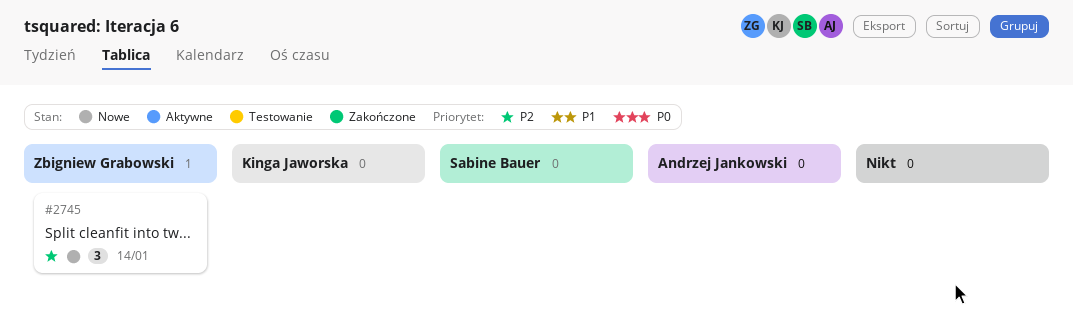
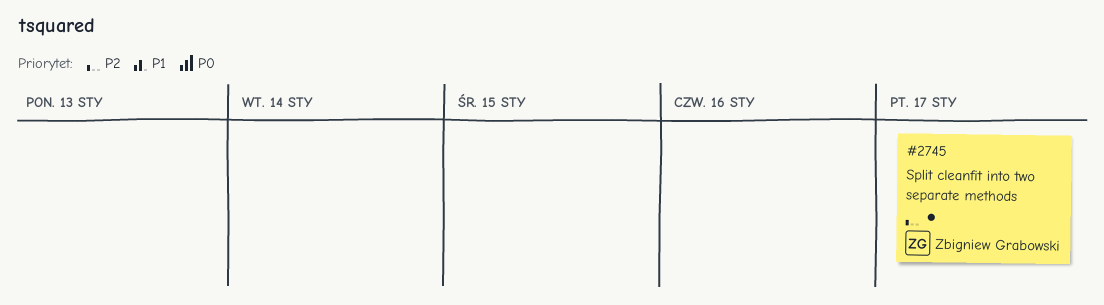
#2745, estimate: 3 -> 1
#2745, due: Jan 14 -> Jan 17

